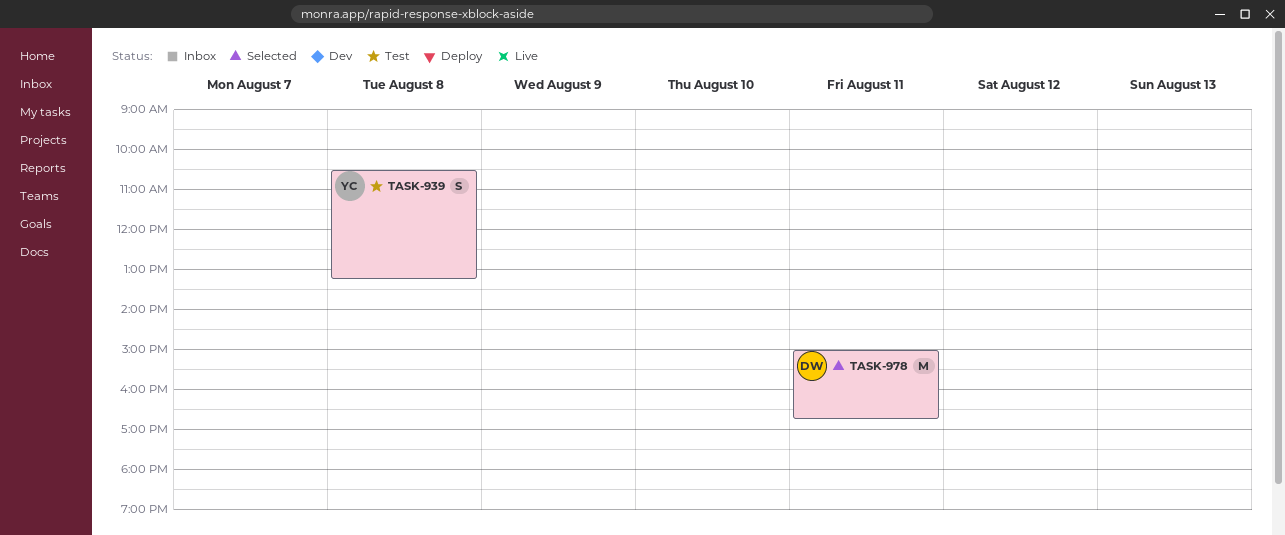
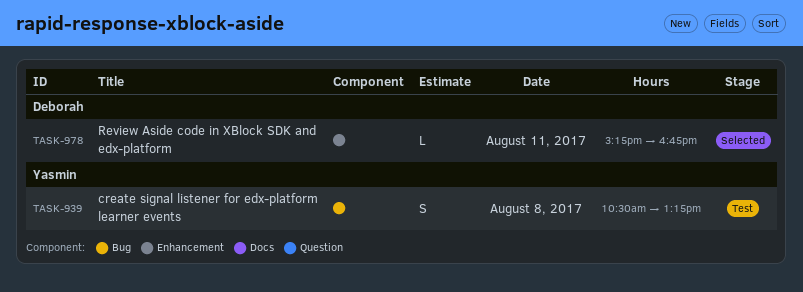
TASK-978, estimate: M -> L
TASK-978, begins: 15:00 -> 15:15

